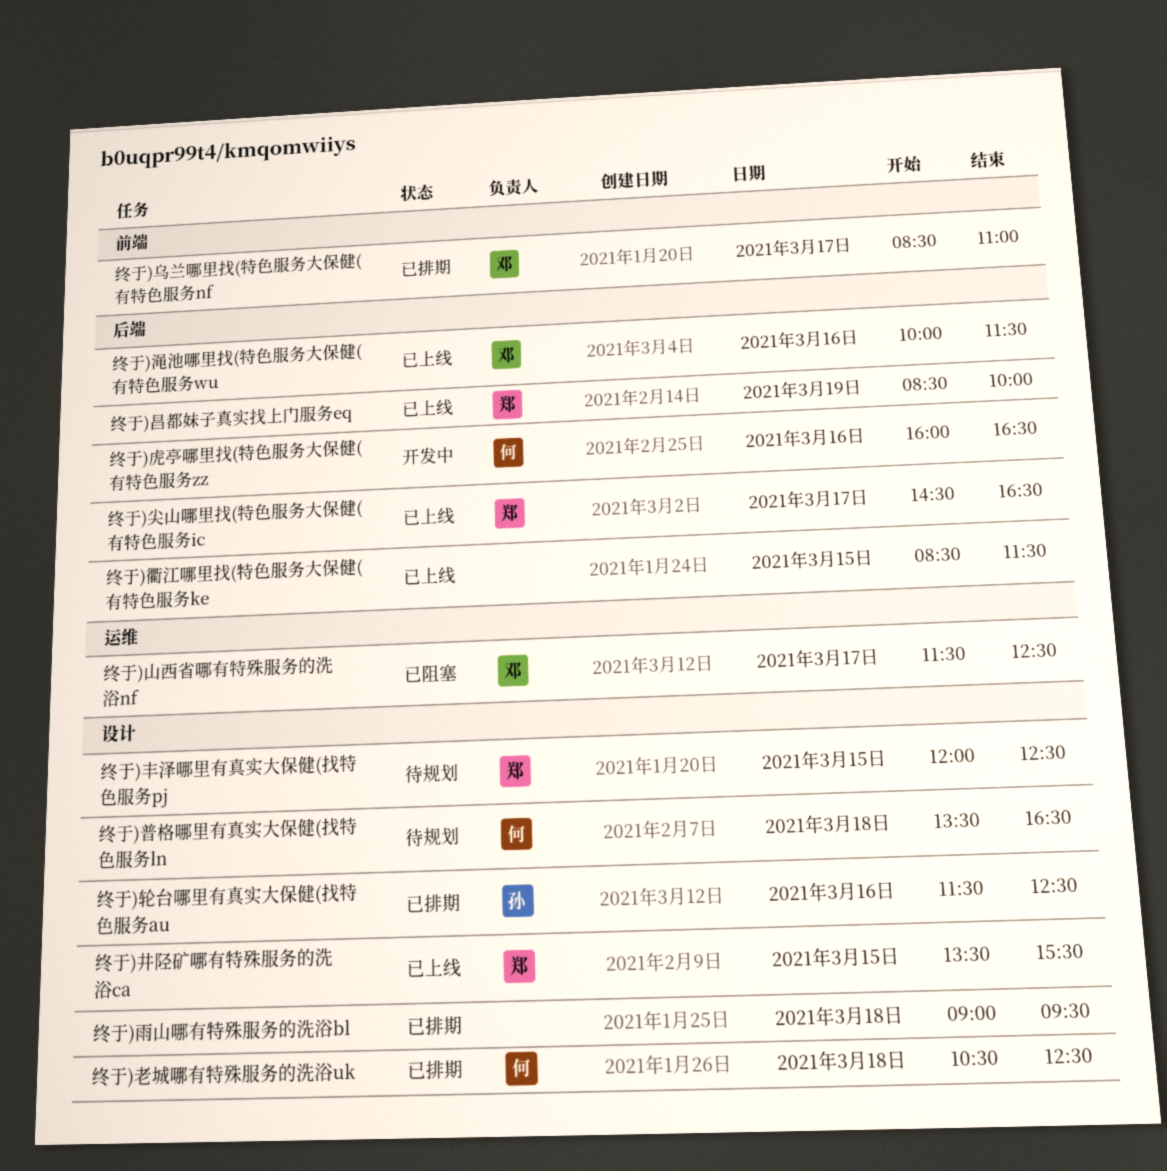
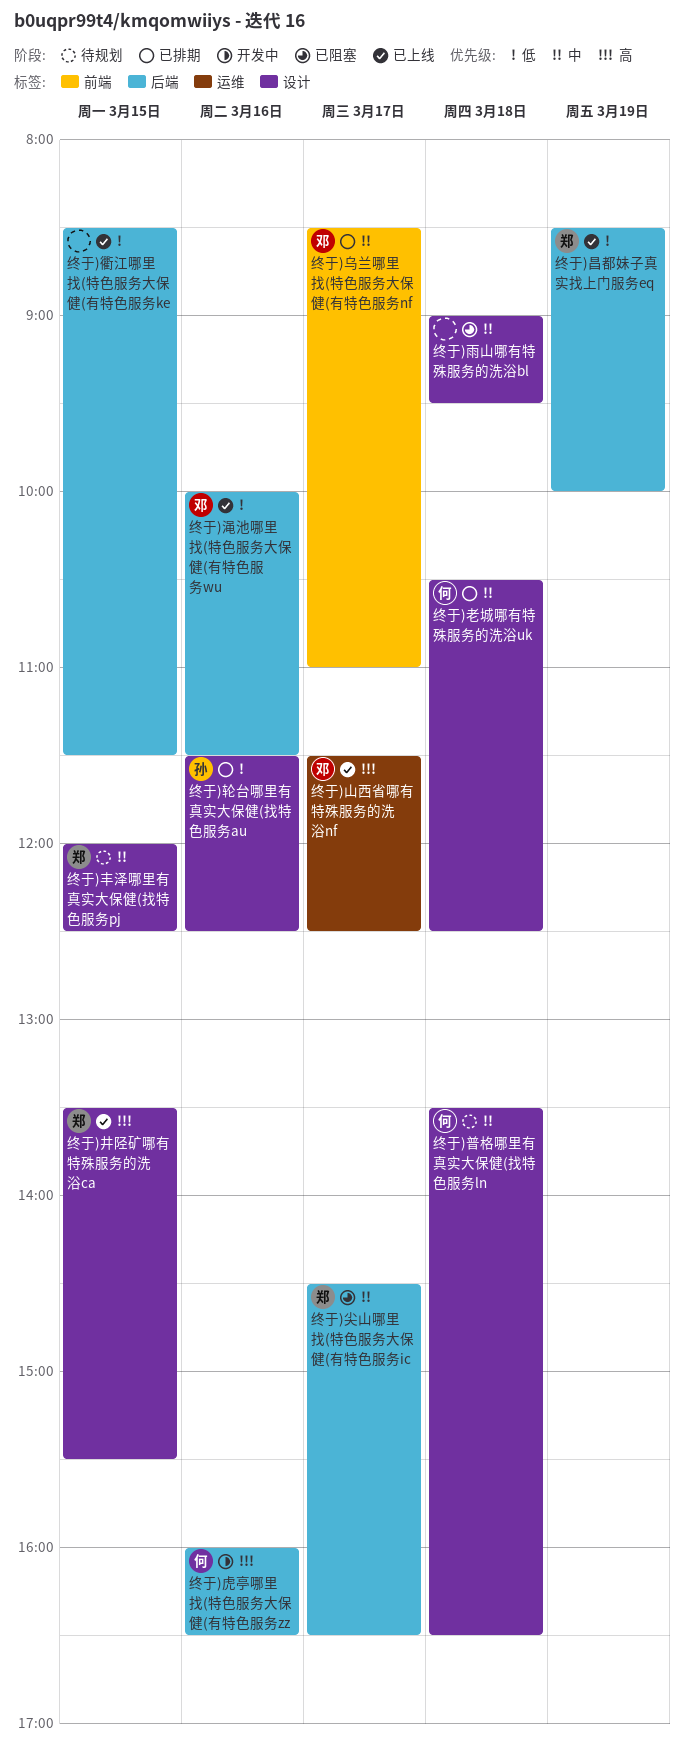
终于)尖山哪里找(特色服务大保健(有特色服务ic, status: 已上线 -> 已阻塞
终于)山西省哪有特殊服务的洗浴nf, status: 已阻塞 -> 已上线
终于)雨山哪有特殊服务的洗浴bl, status: 已排期 -> 已阻塞

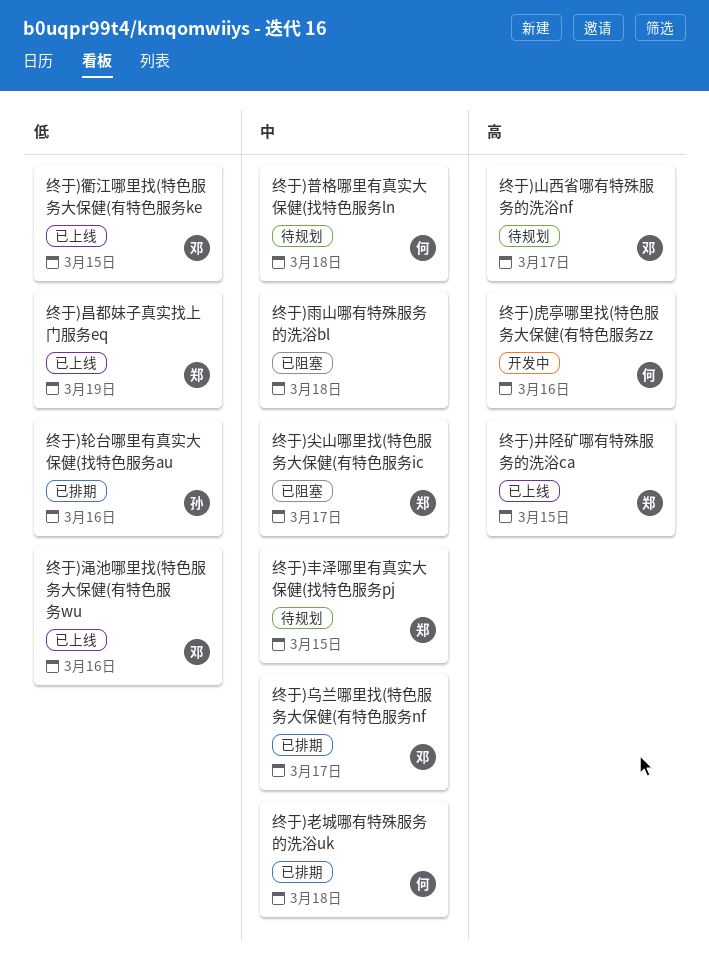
终于)山西省哪有特殊服务的洗浴nf, status: 已上线 -> 待规划
终于)衢江哪里找(特色服务大保健(有特色服务ke, owner: none -> 邓

